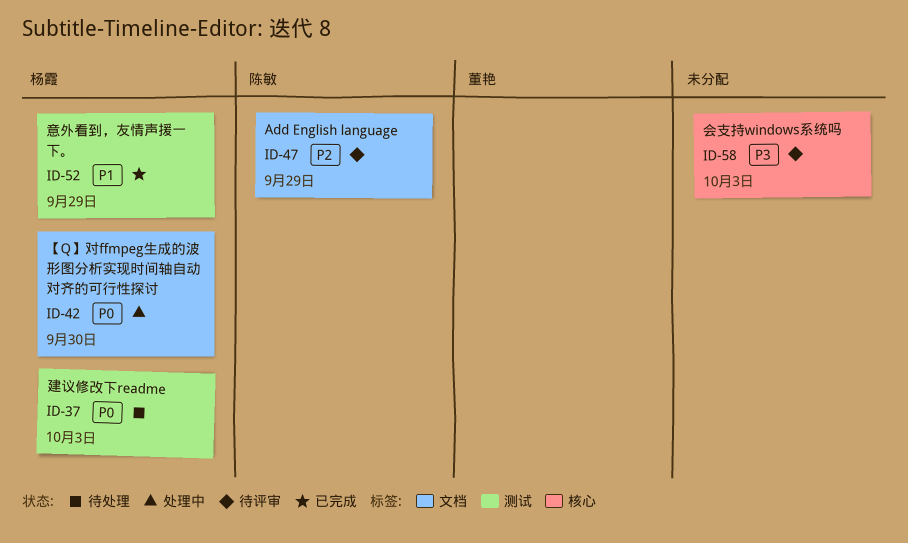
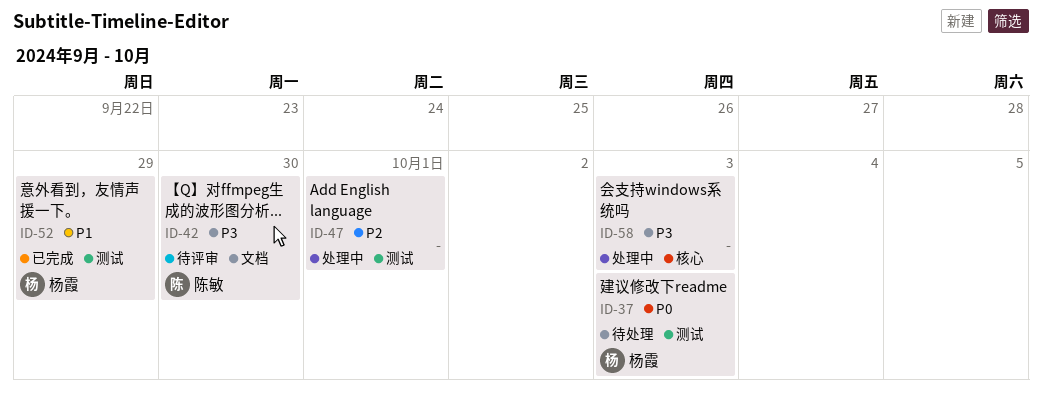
ID-42, status: 处理中 -> 待评审
ID-42, owner: 杨霞 -> 陈敏
ID-42, priority: P0 -> P3
ID-47, status: 待评审 -> 处理中
ID-47, owner: 陈敏 -> none
ID-47, label: 文档 -> 测试
ID-47, due: Sep 29 -> Oct 1
ID-58, status: 待评审 -> 处理中

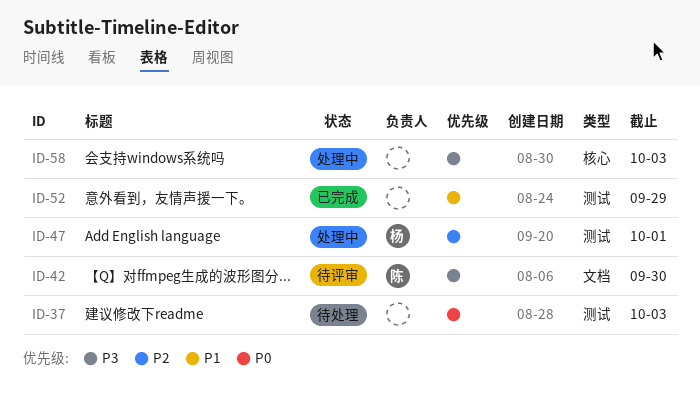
ID-37, owner: 杨霞 -> none
ID-47, owner: none -> 杨霞
ID-52, owner: 杨霞 -> none

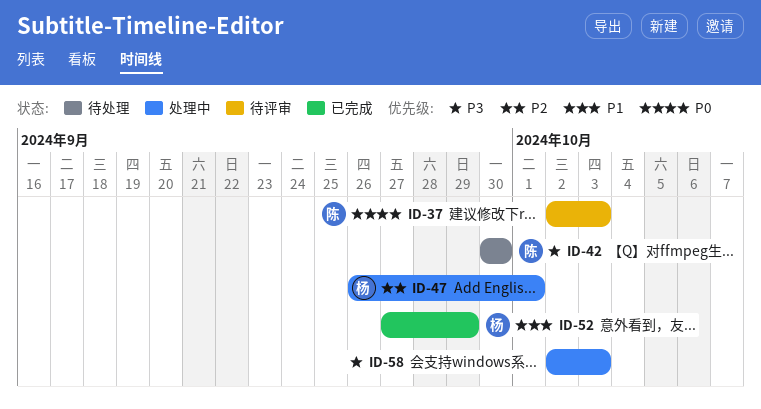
ID-37, status: 待处理 -> 待评审
ID-37, owner: none -> 陈
ID-42, status: 待评审 -> 待处理
ID-52, owner: none -> 杨

